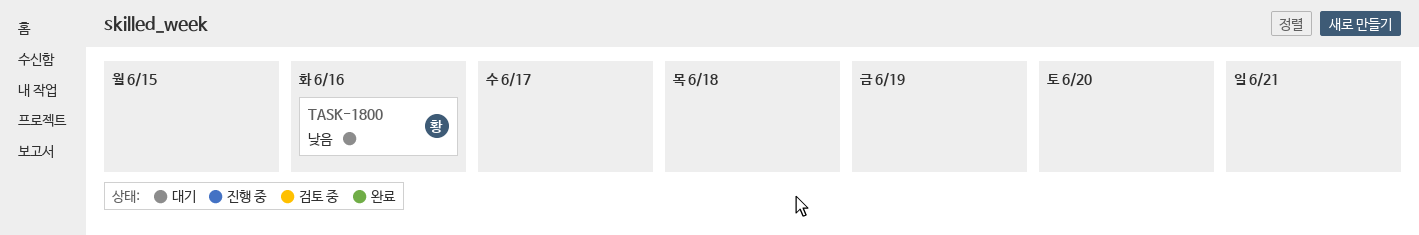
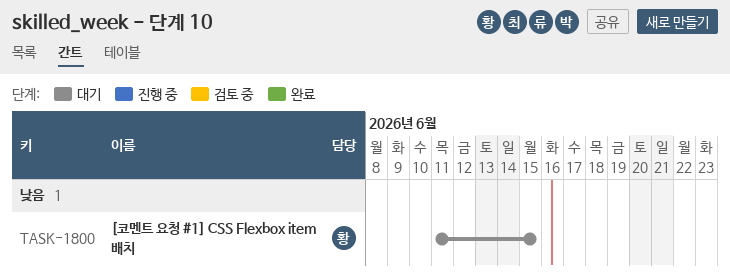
TASK-1800, due: Jun 16 -> Jun 15

